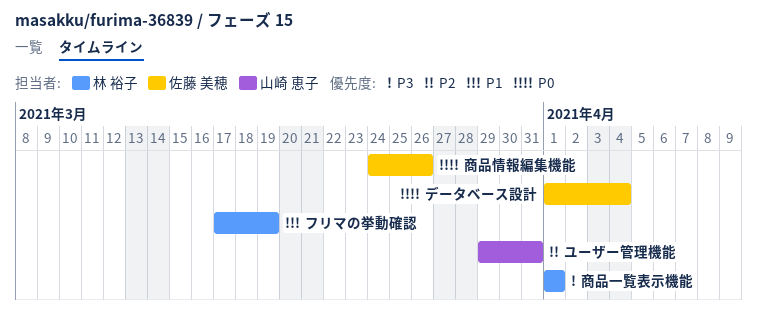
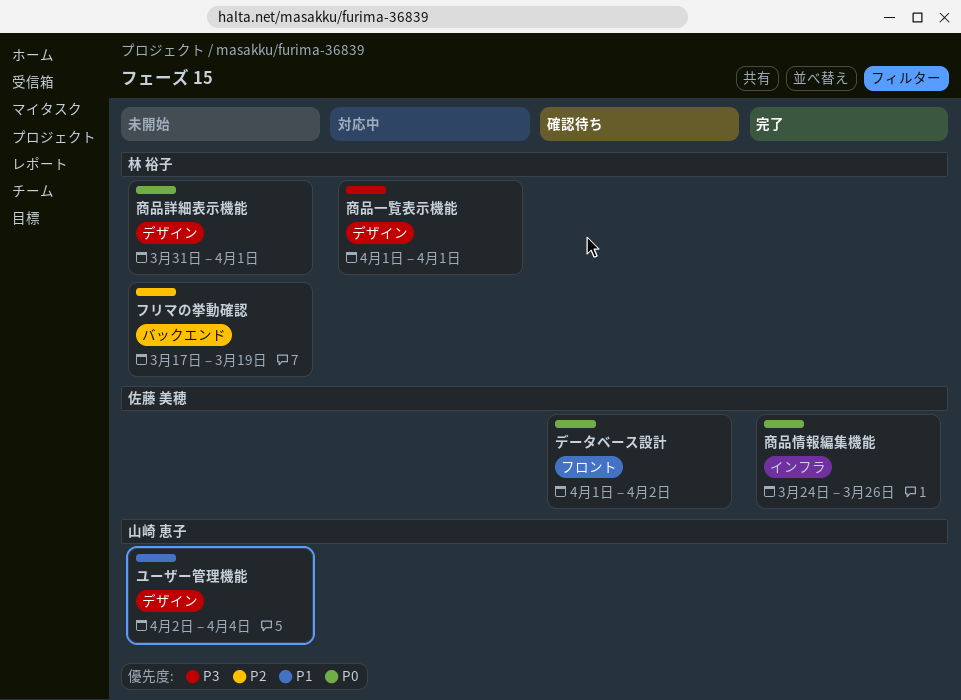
データベース設計, due: Apr 4 -> Apr 2
フリマの挙動確認, priority: P1 -> P2
ユーザー管理機能, priority: P2 -> P1
ユーザー管理機能, start: Mar 29 -> Apr 2
ユーザー管理機能, due: Mar 31 -> Apr 4
商品詳細表示機能: none -> present

